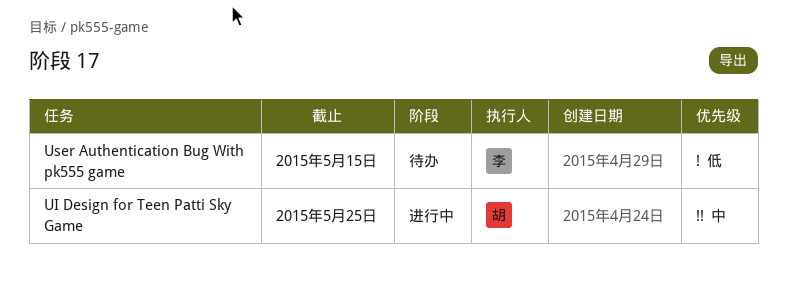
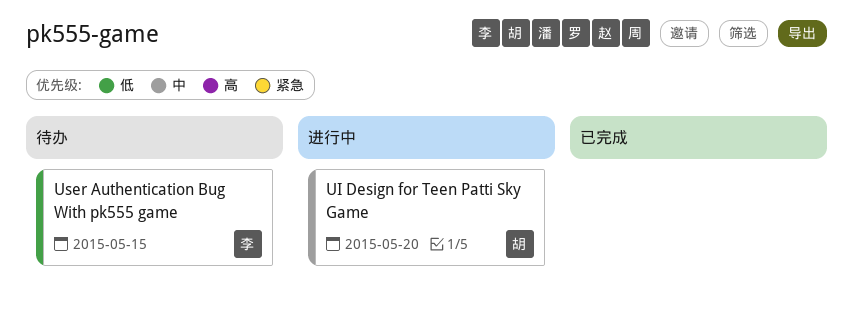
UI Design for Teen Patti Sky Game, due: May 25 -> May 20

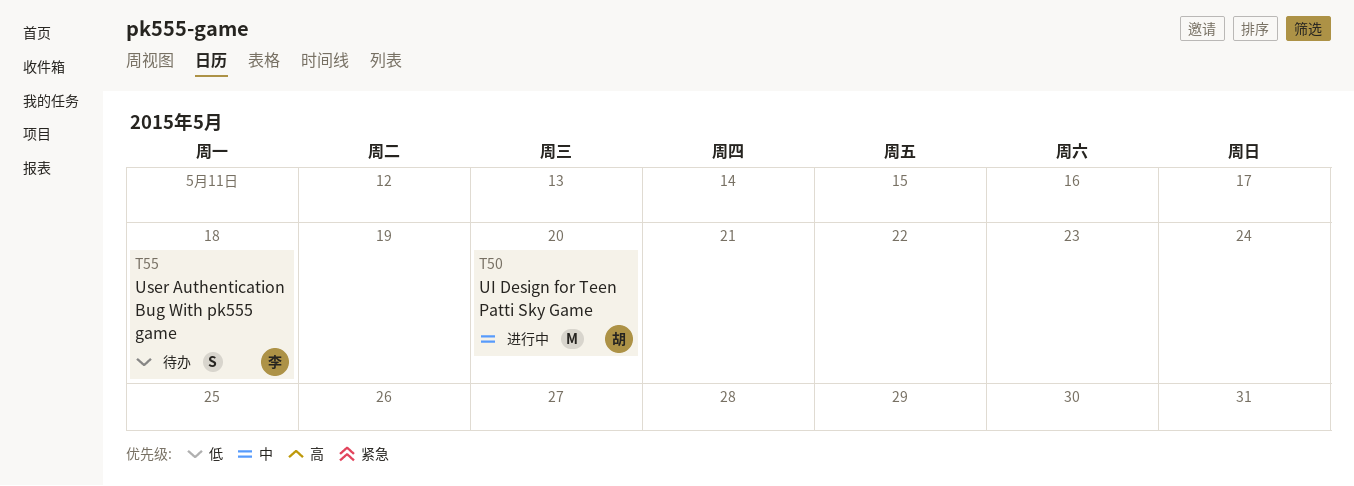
User Authentication Bug With pk555 game, due: May 15 -> May 18

